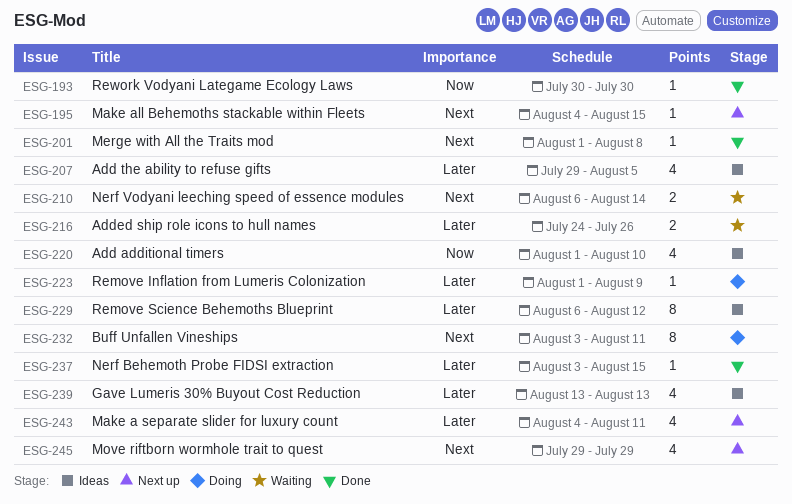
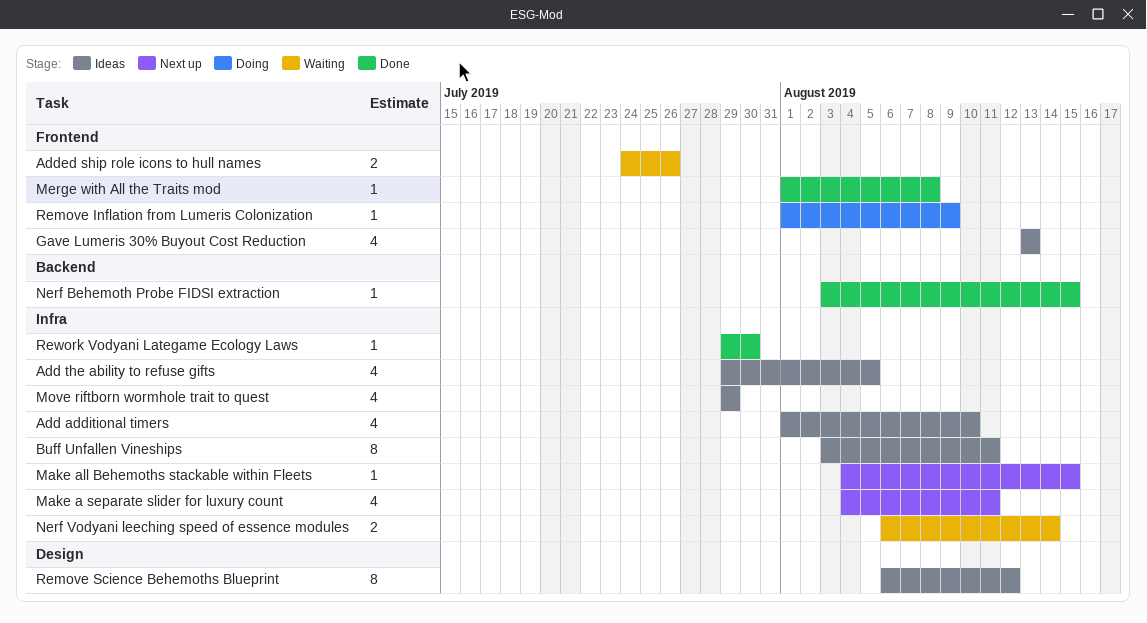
Buff Unfallen Vineships, status: Doing -> Ideas
Move riftborn wormhole trait to quest, status: Next up -> Ideas
Rework Vodyani Lategame Ecology Laws, start: Jul 30 -> Jul 29

